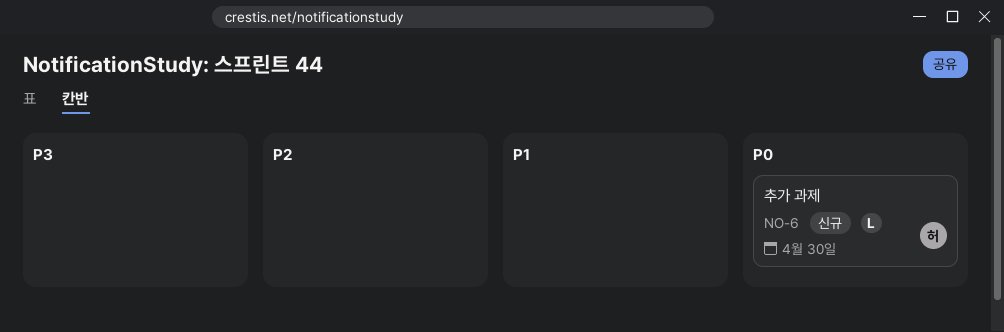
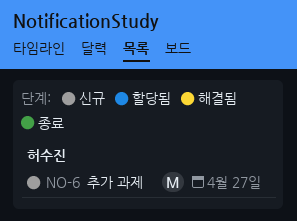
NO-6, estimate: L -> M
NO-6, due: Apr 30 -> Apr 27

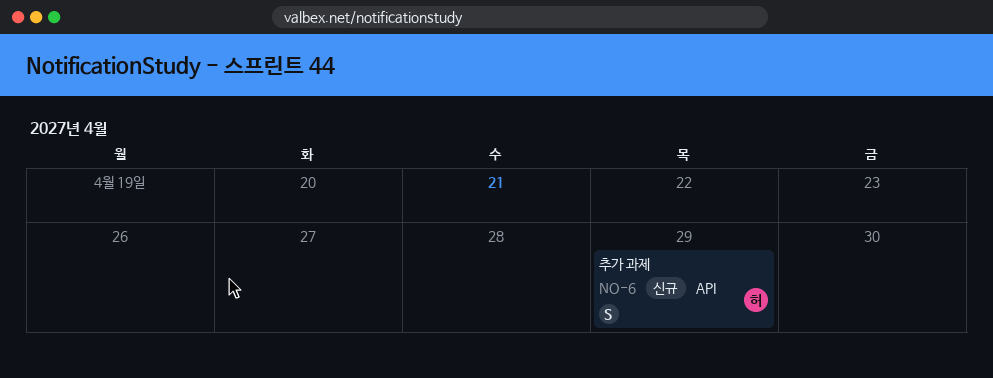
NO-6, estimate: M -> S
NO-6, due: Apr 27 -> Apr 29

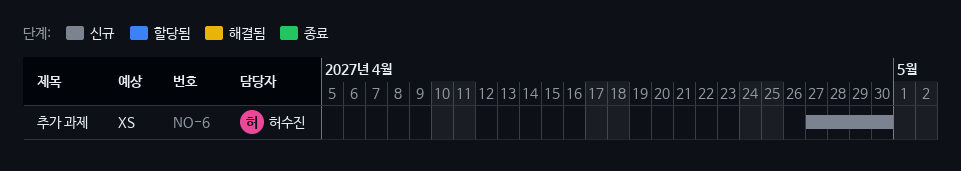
NO-6, estimate: S -> XS
NO-6, due: Apr 29 -> Apr 30

